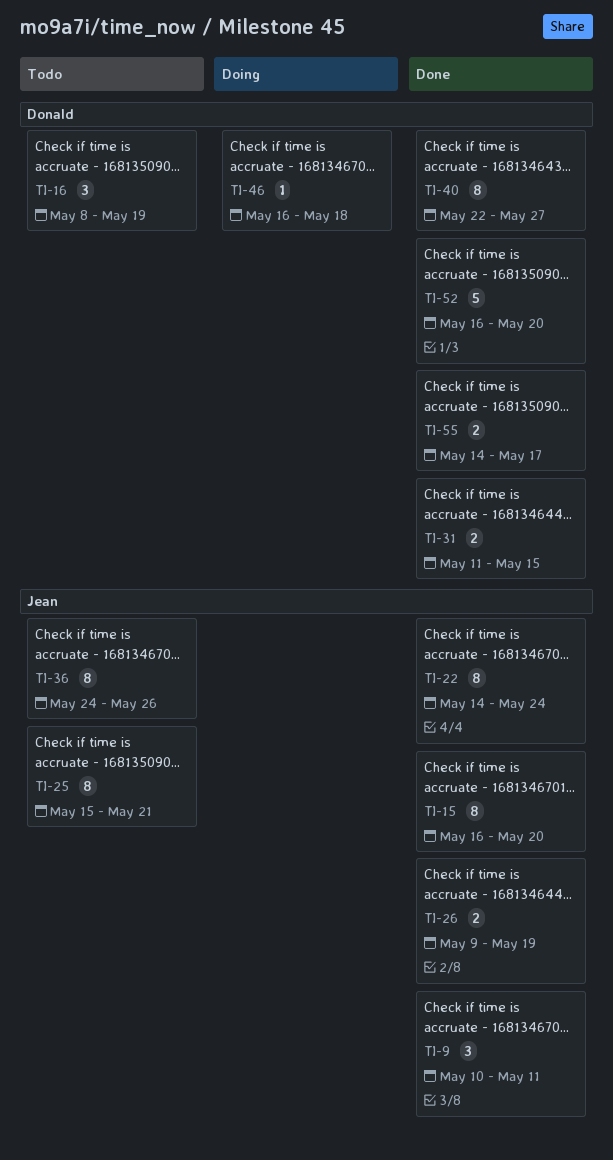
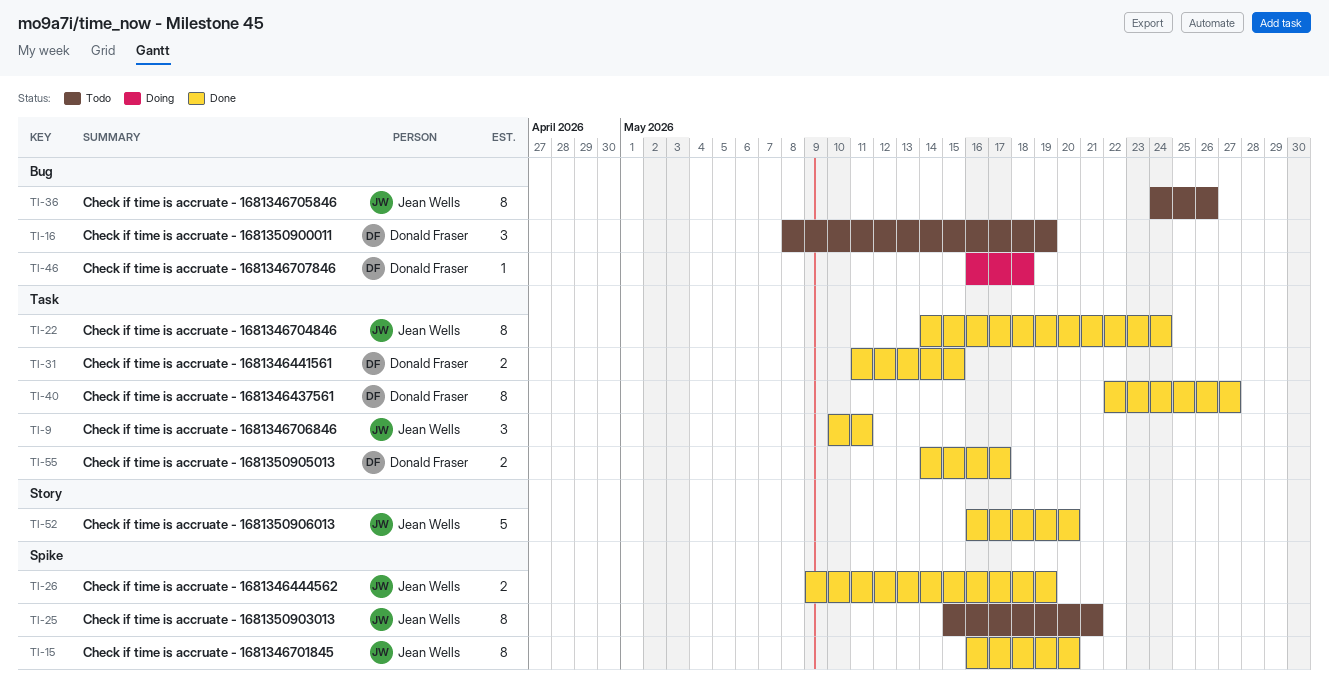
TI-52, owner: Donald Fraser -> Jean Wells

